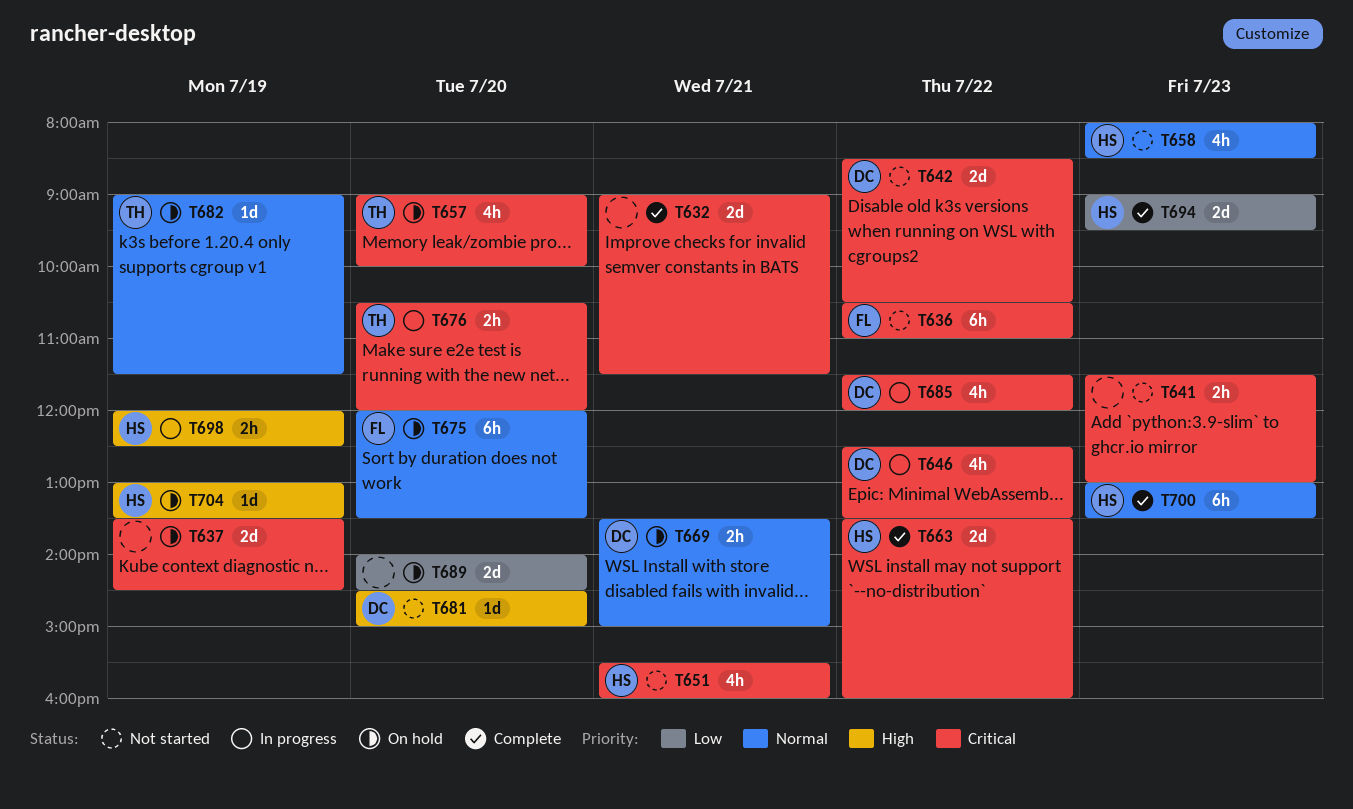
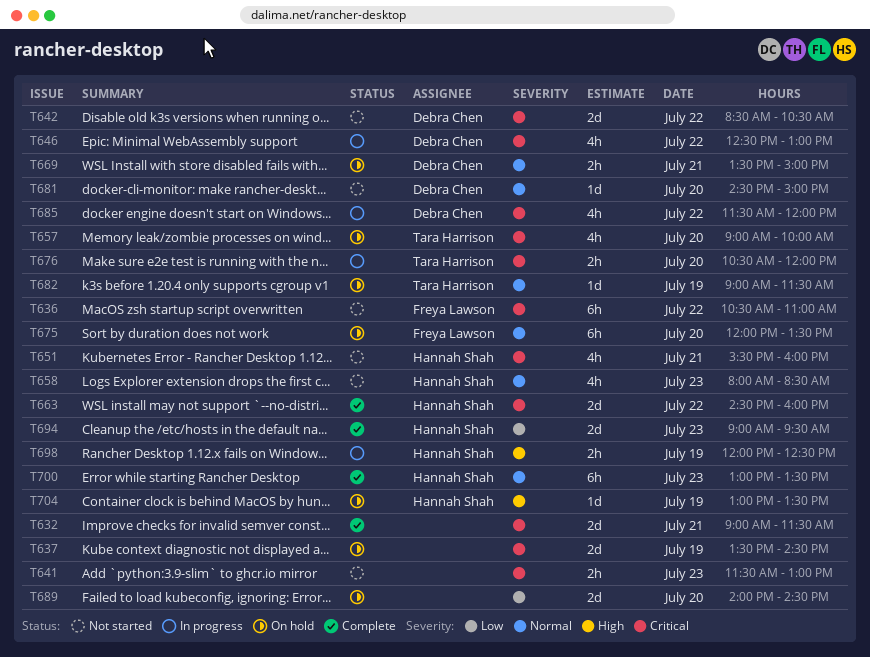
T646, ends: 13:30 -> 13:00
T663, begins: 13:30 -> 14:30
T681, priority: High -> Normal

